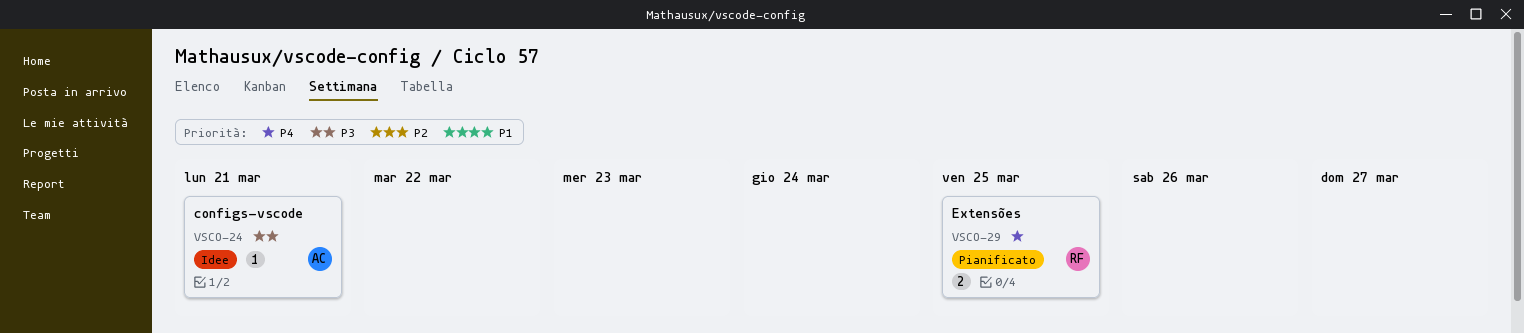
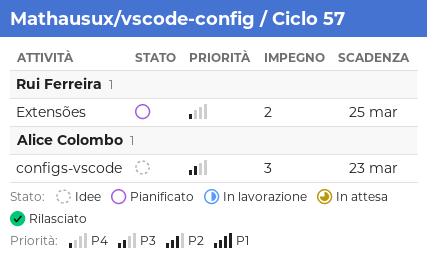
configs-vscode, estimate: 1 -> 3
configs-vscode, due: Mar 21 -> Mar 23

